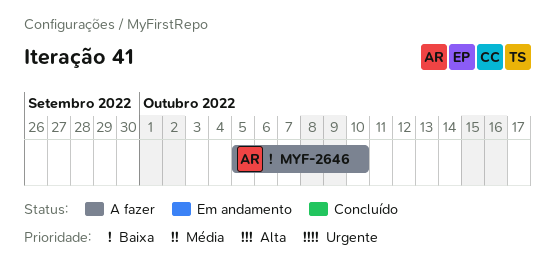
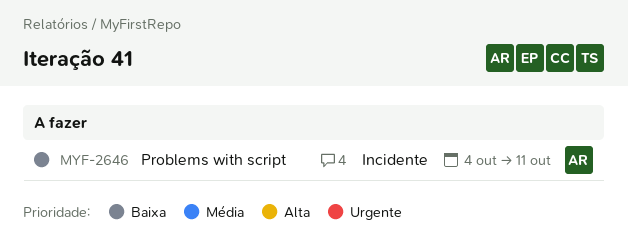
MYF-2646, start: Oct 5 -> Oct 4
MYF-2646, due: Oct 10 -> Oct 11

